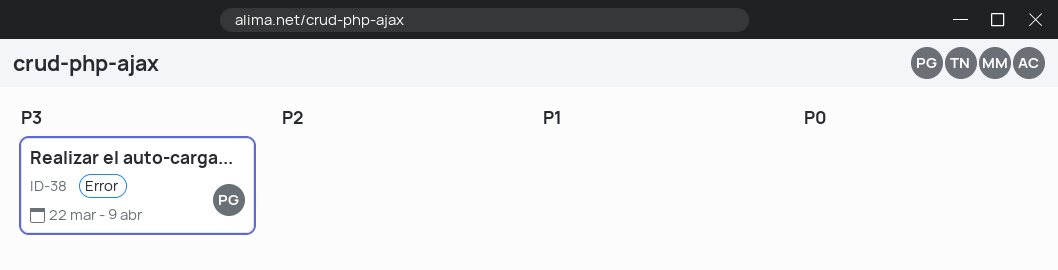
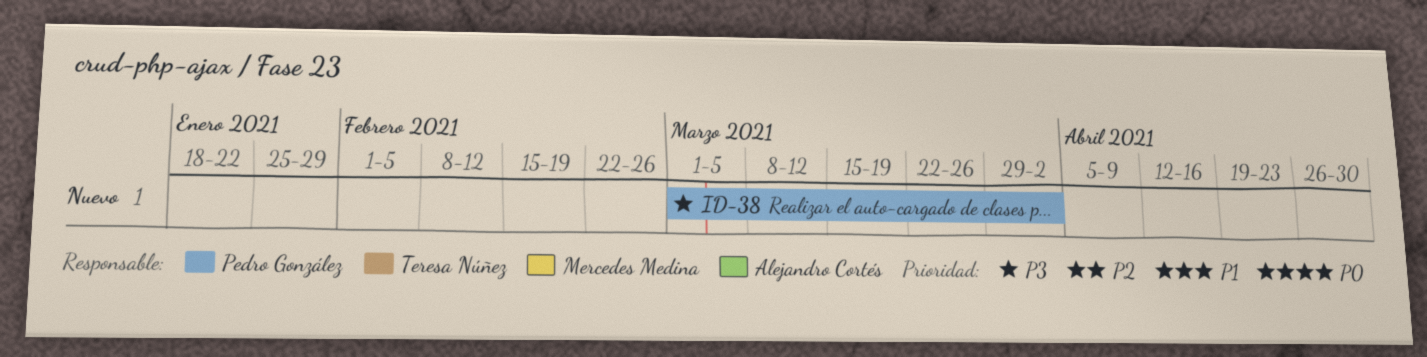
ID-38, start: Mar 22 -> Mar 1
ID-38, due: Apr 9 -> Apr 2

